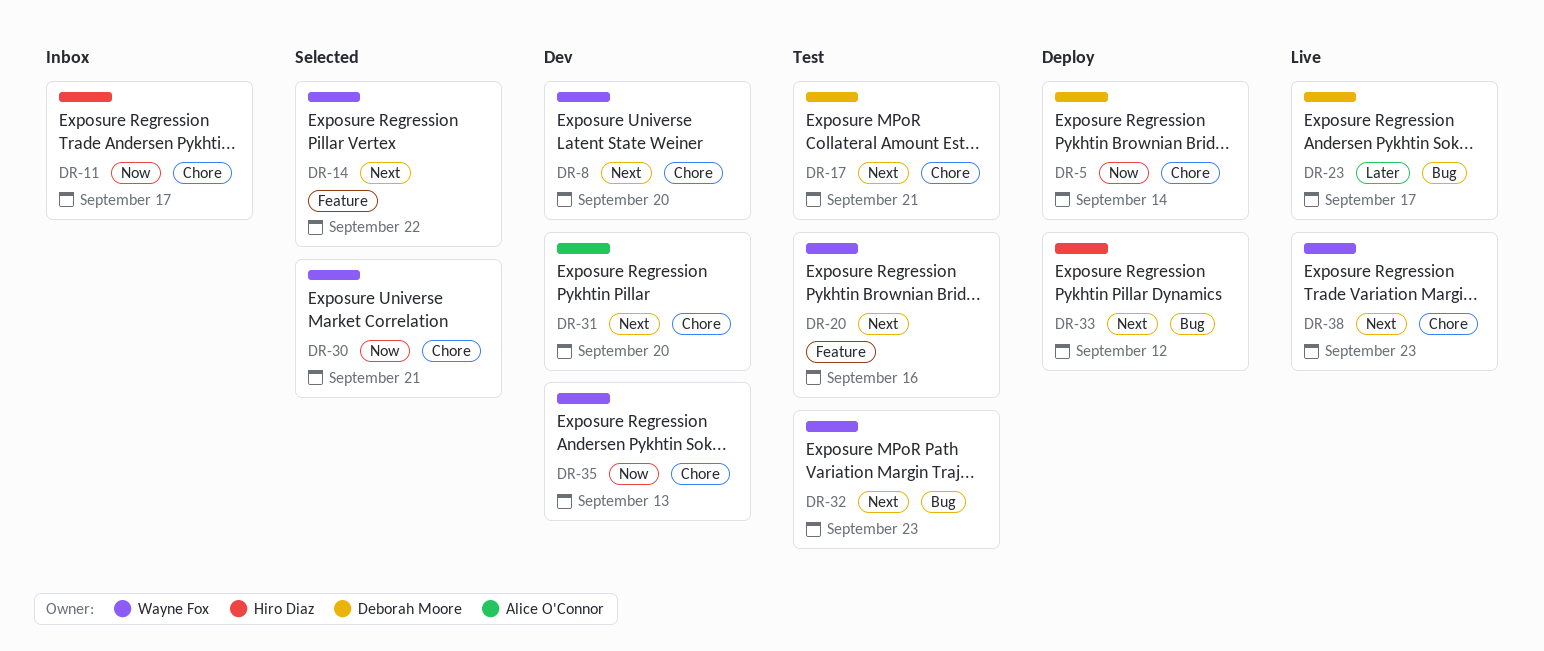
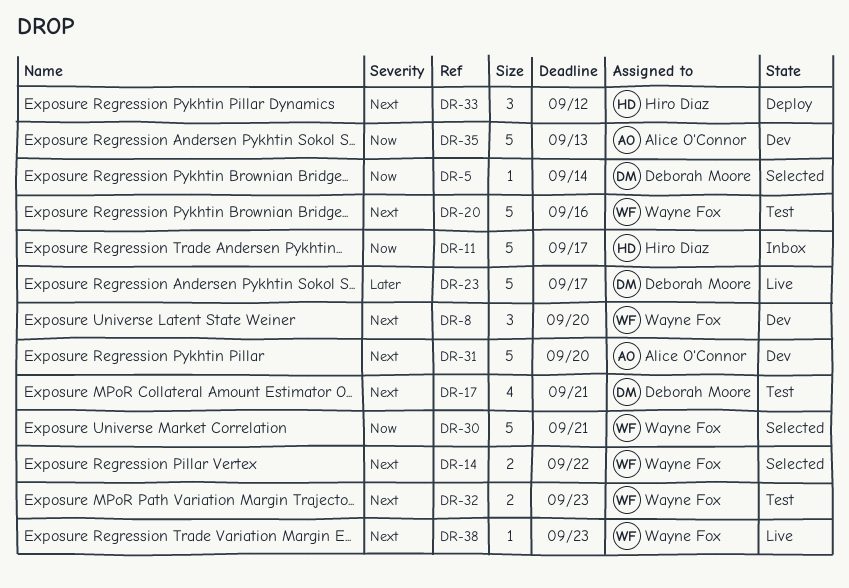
DR-5, status: Deploy -> Selected
DR-35, owner: Wayne Fox -> Alice O'Connor

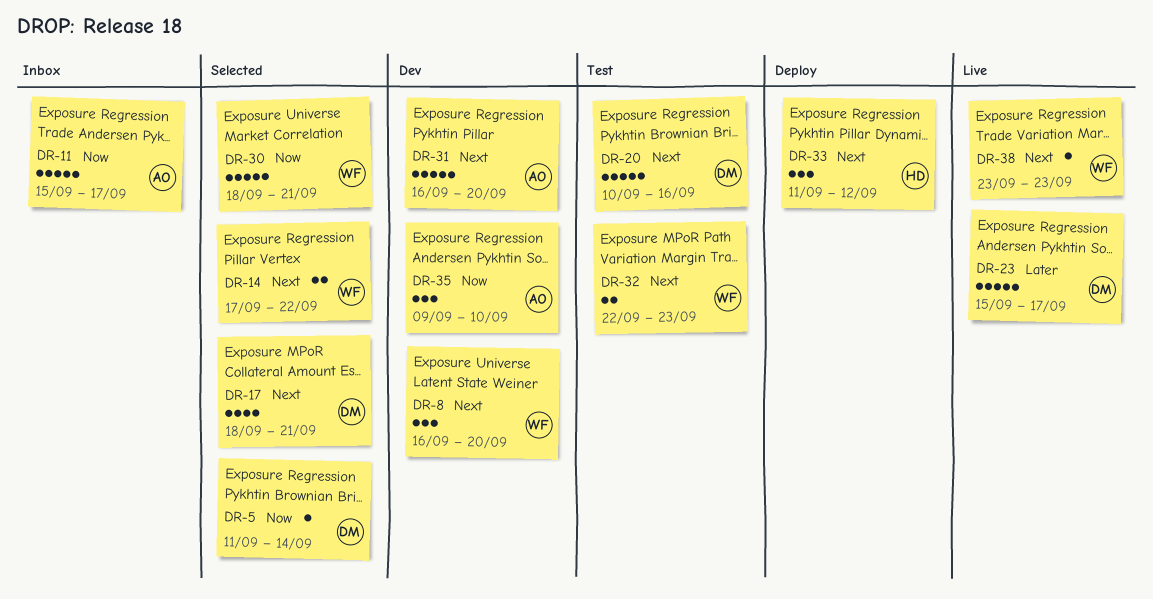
DR-11, owner: Hiro Diaz -> Alice O'Connor
DR-17, status: Test -> Selected
DR-20, owner: Wayne Fox -> Deborah Moore
DR-35, estimate: 5 -> 3
DR-35, due: Sep 13 -> Sep 10

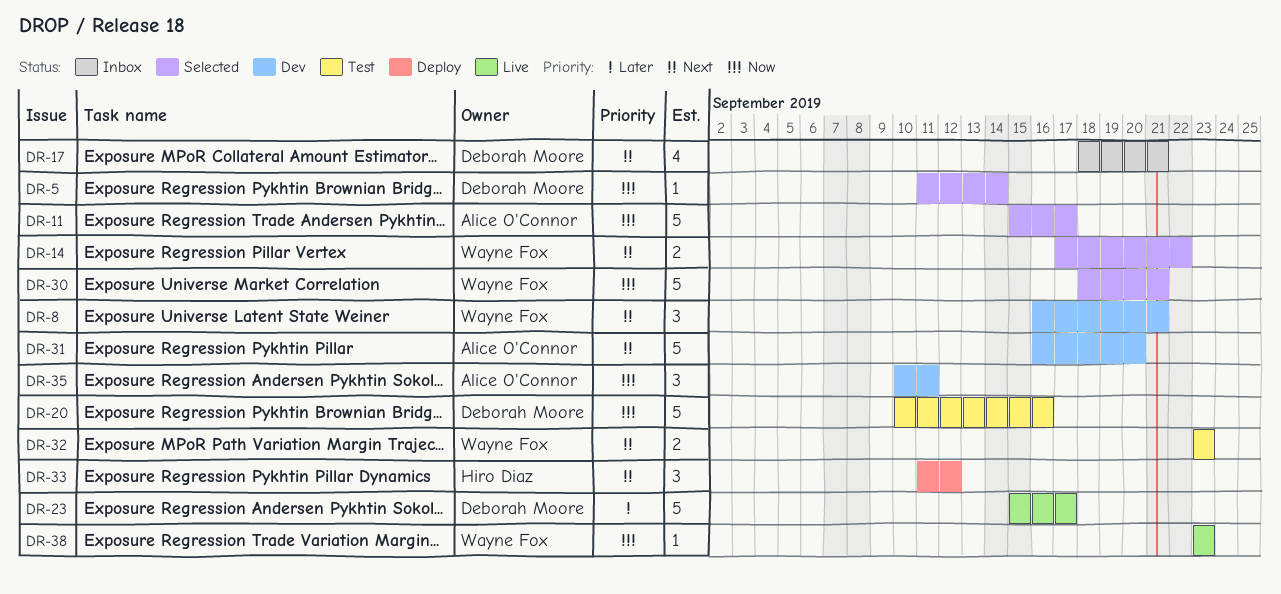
DR-8, due: Sep 20 -> Sep 21
DR-11, status: Inbox -> Selected
DR-17, status: Selected -> Inbox
DR-20, priority: Next -> Now
DR-32, start: Sep 22 -> Sep 23
DR-35, start: Sep 9 -> Sep 10
DR-35, due: Sep 10 -> Sep 11
DR-38, priority: Next -> Now

